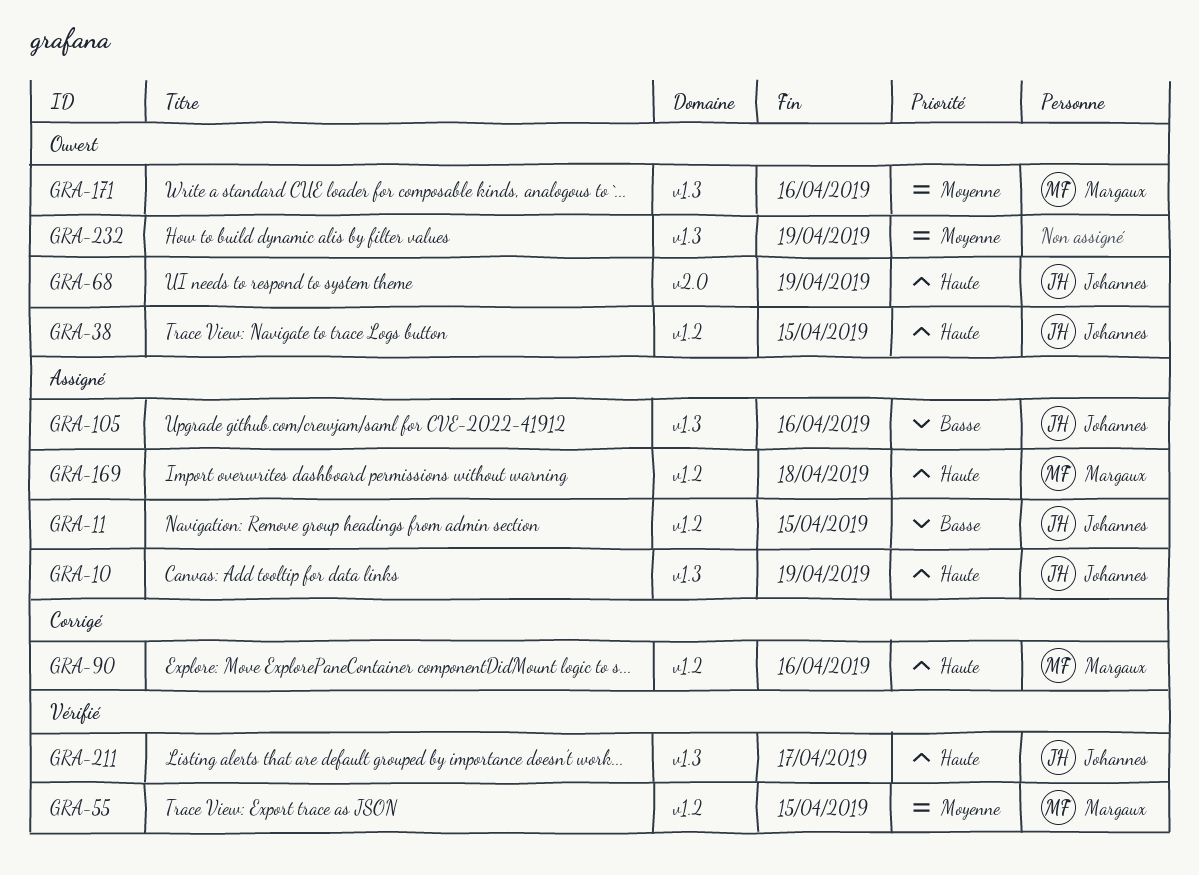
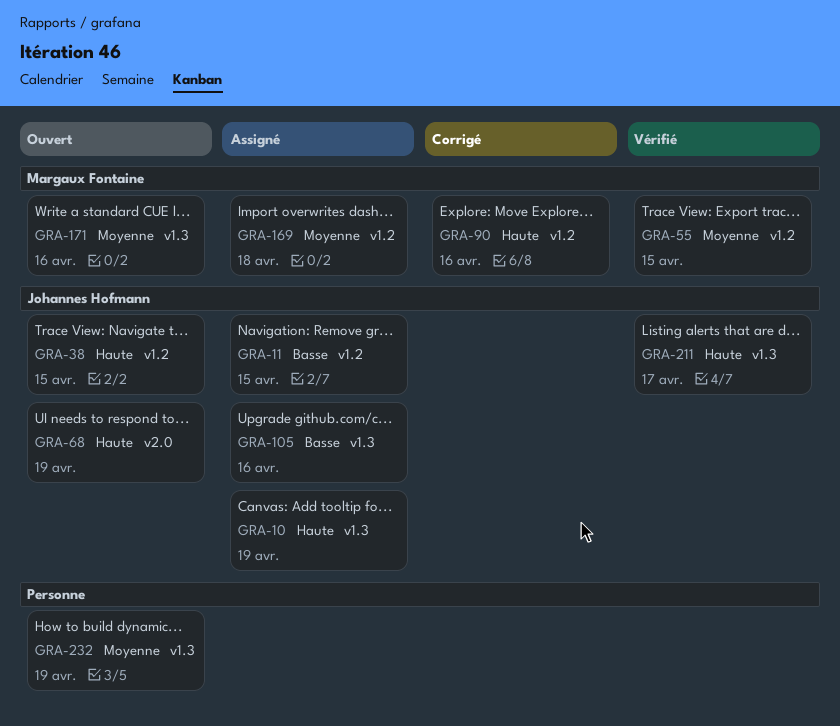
GRA-169, priority: Haute -> Moyenne

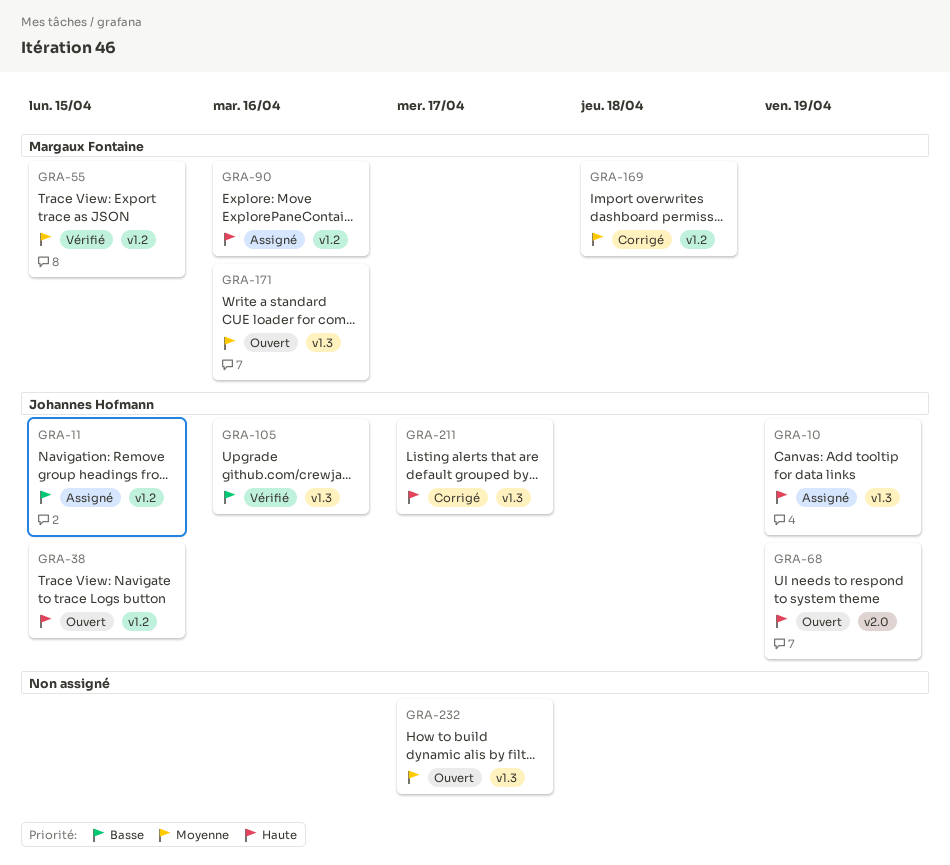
GRA-90, status: Corrigé -> Assigné
GRA-105, status: Assigné -> Vérifié
GRA-169, status: Assigné -> Corrigé
GRA-211, status: Vérifié -> Corrigé
GRA-232, due: Apr 19 -> Apr 17

